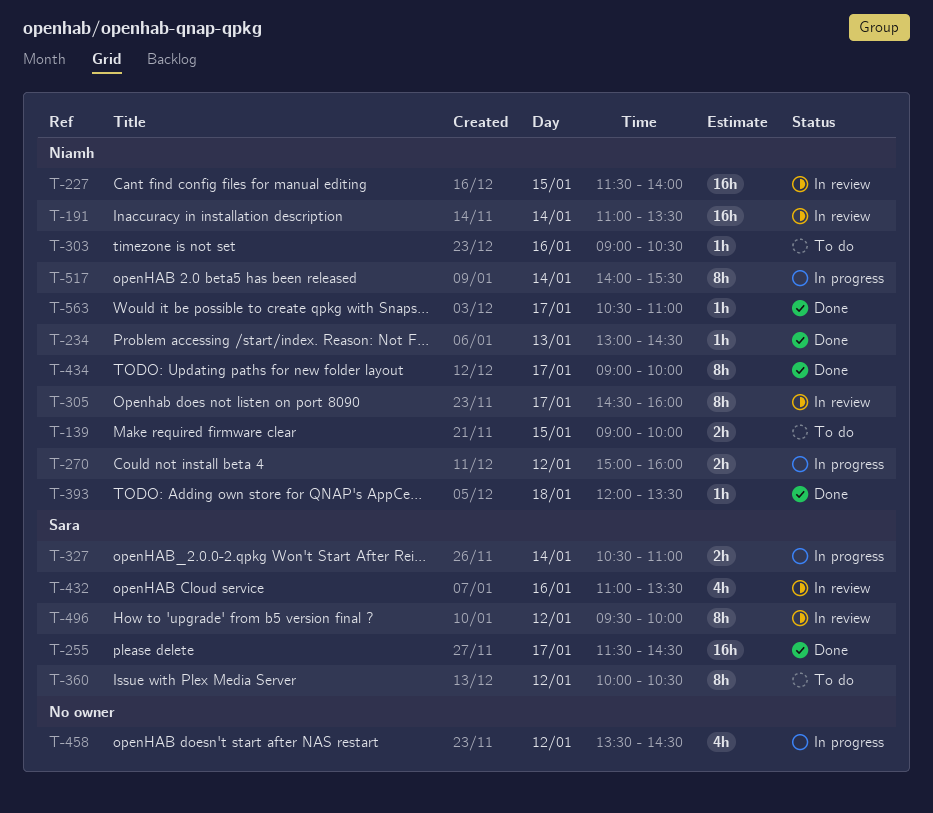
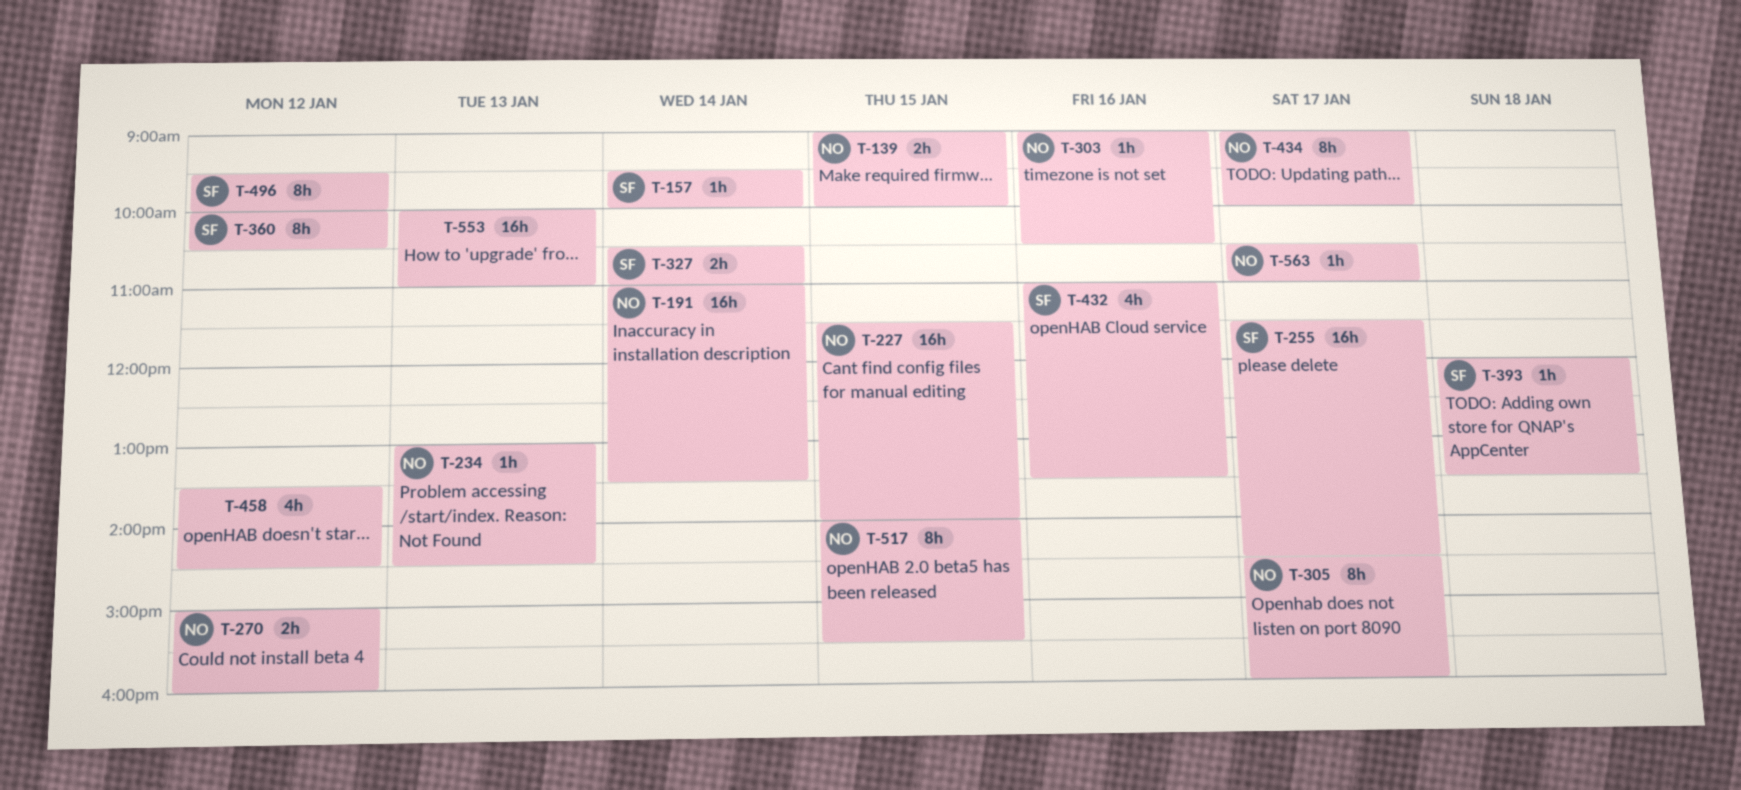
T-157: none -> present
T-393, owner: Niamh -> Sara
T-517, day: Jan 14 -> Jan 15
T-553: none -> present

